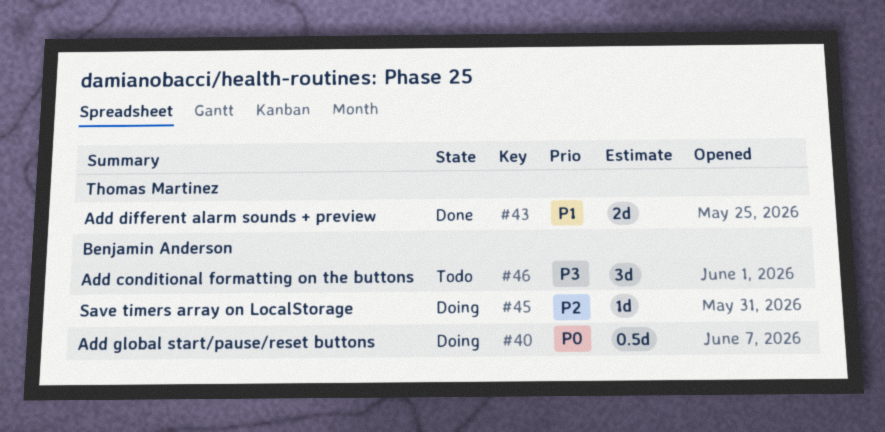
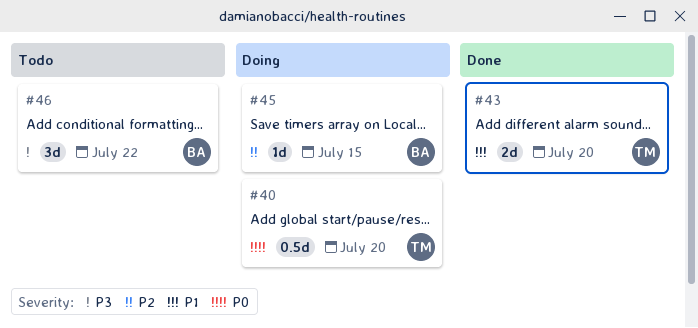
#40, owner: Benjamin Anderson -> Thomas Martinez

